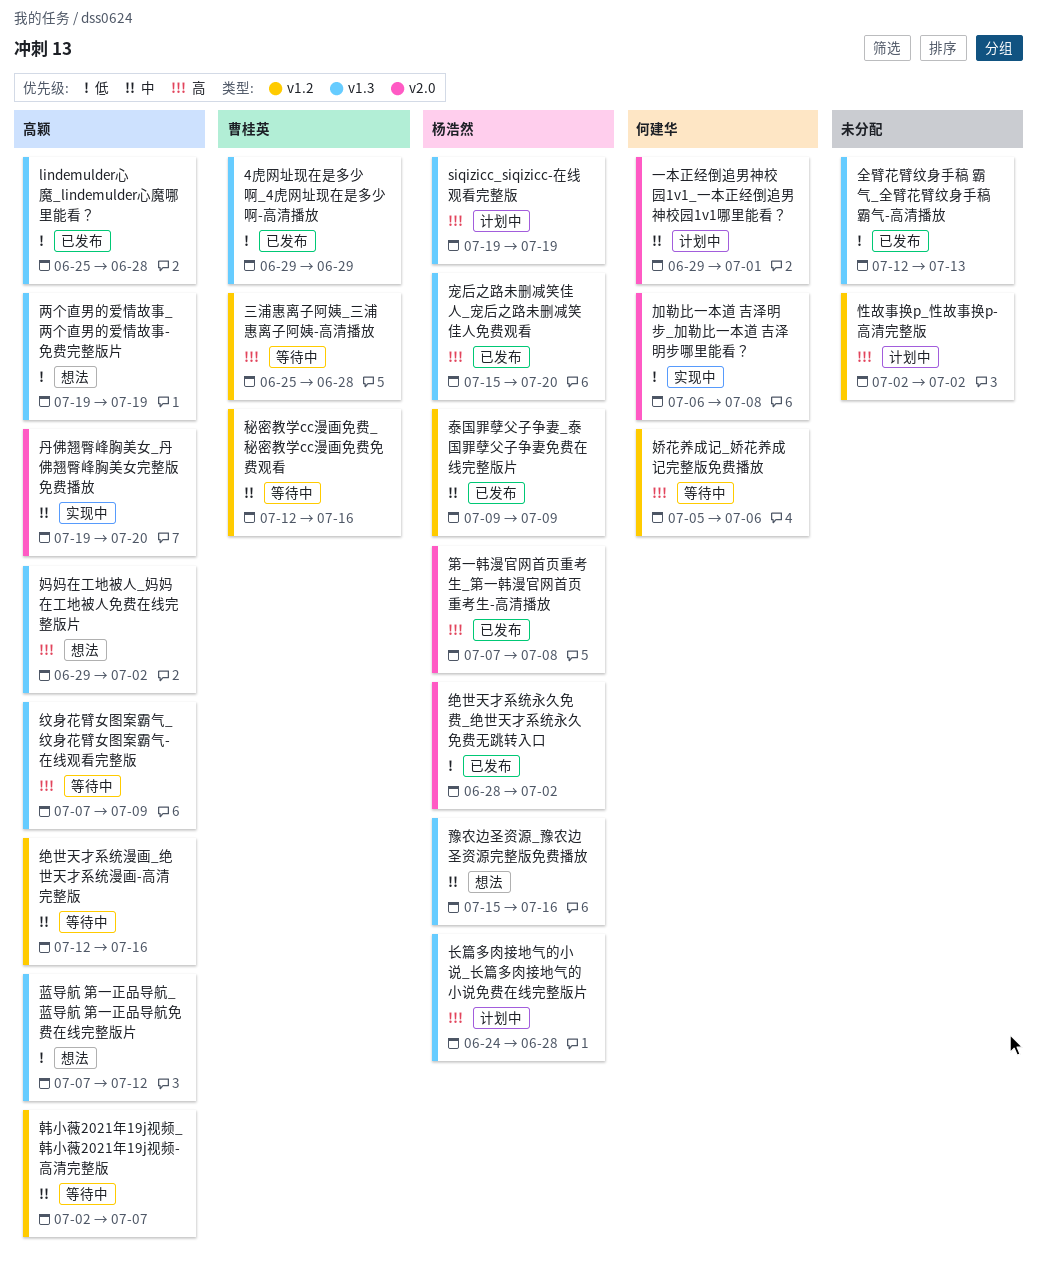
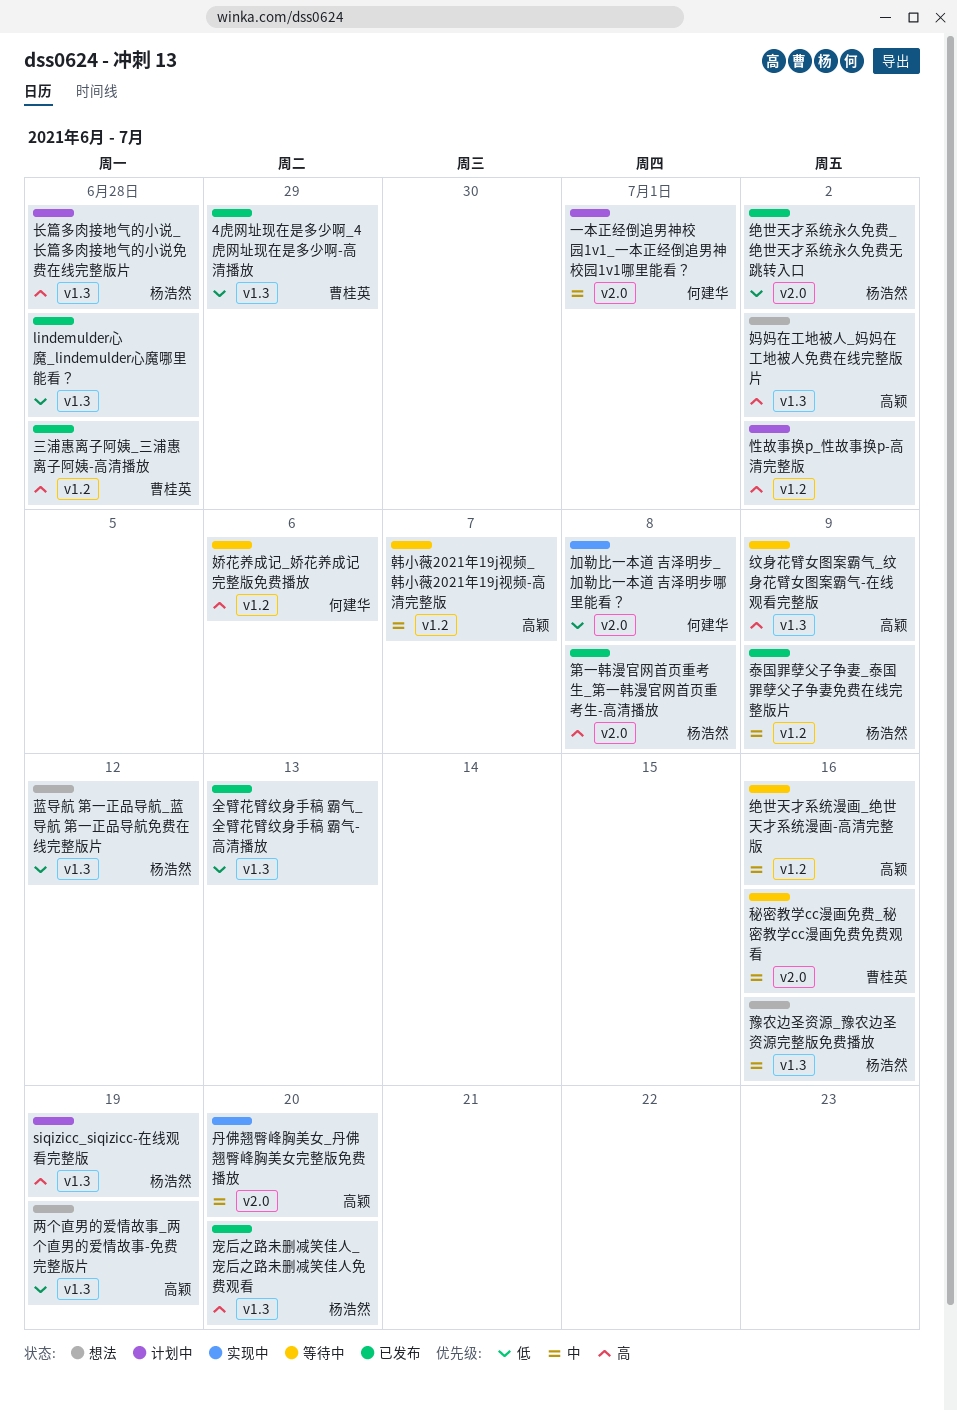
lindemulder心魔_lindemulder心魔哪里能看？, owner: 高颖 -> none
三浦惠离子阿姨_三浦惠离子阿姨-高清播放, status: 等待中 -> 已发布
秘密教学cc漫画免费_秘密教学cc漫画免费免费观看, label: v1.2 -> v2.0
蓝导航 第一正品导航_蓝导航 第一正品导航免费在线完整版片, owner: 高颖 -> 杨浩然

